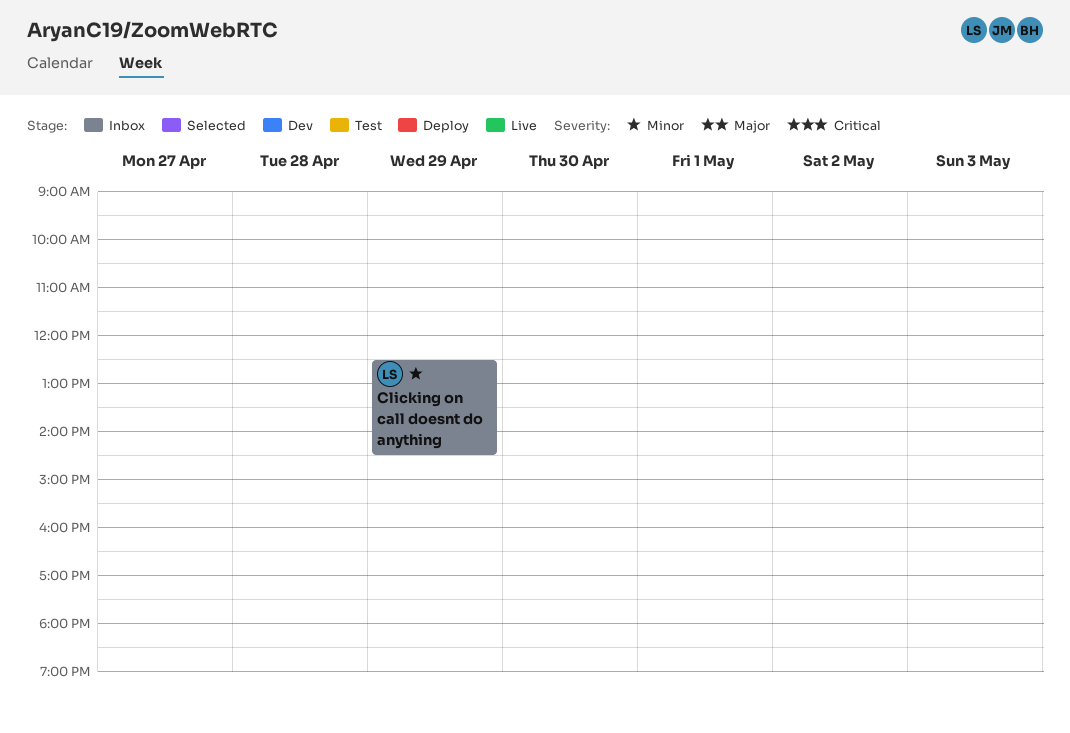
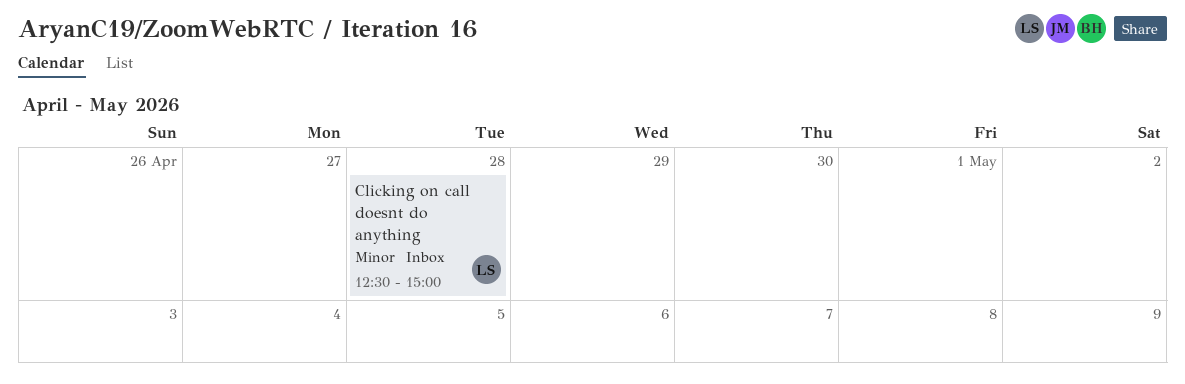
Clicking on call doesnt do anything, day: Apr 29 -> Apr 28
Clicking on call doesnt do anything, ends: 14:30 -> 15:00

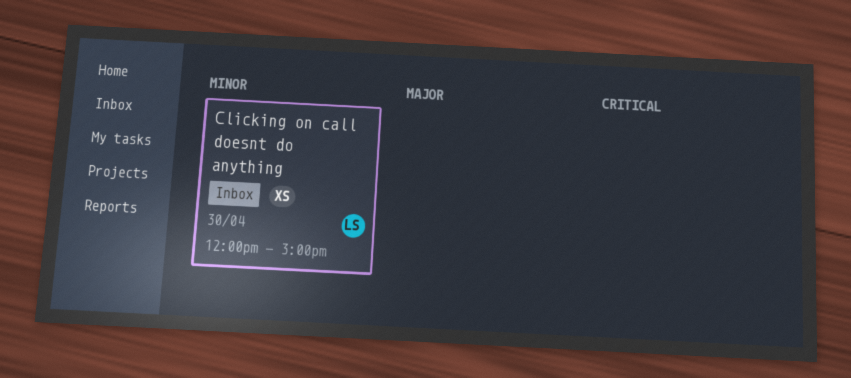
Clicking on call doesnt do anything, day: Apr 28 -> Apr 30
Clicking on call doesnt do anything, begins: 12:30 -> 12:00

